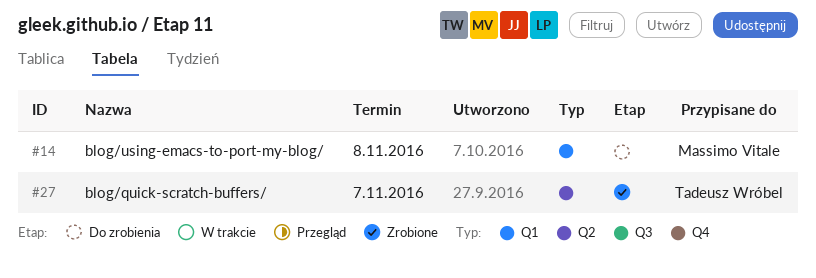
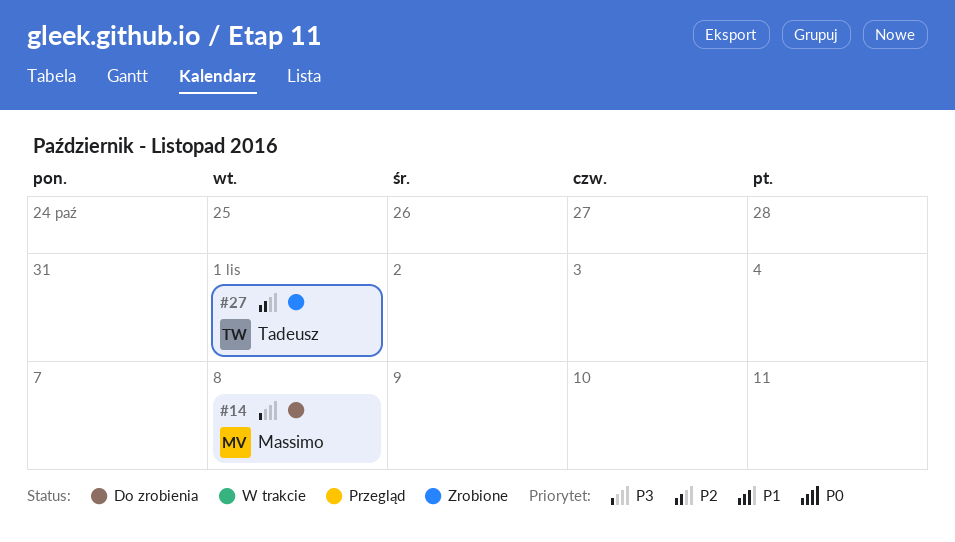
#27, due: Nov 7 -> Nov 1

